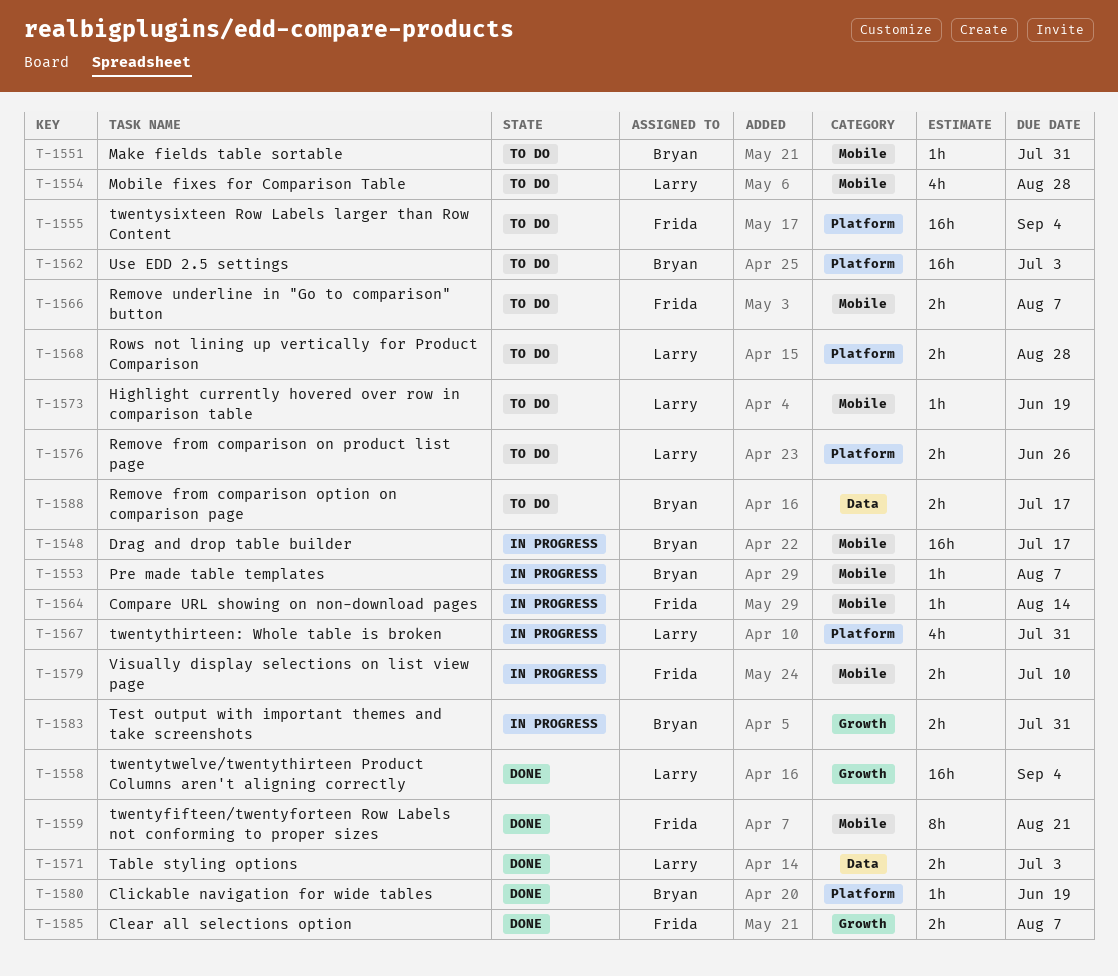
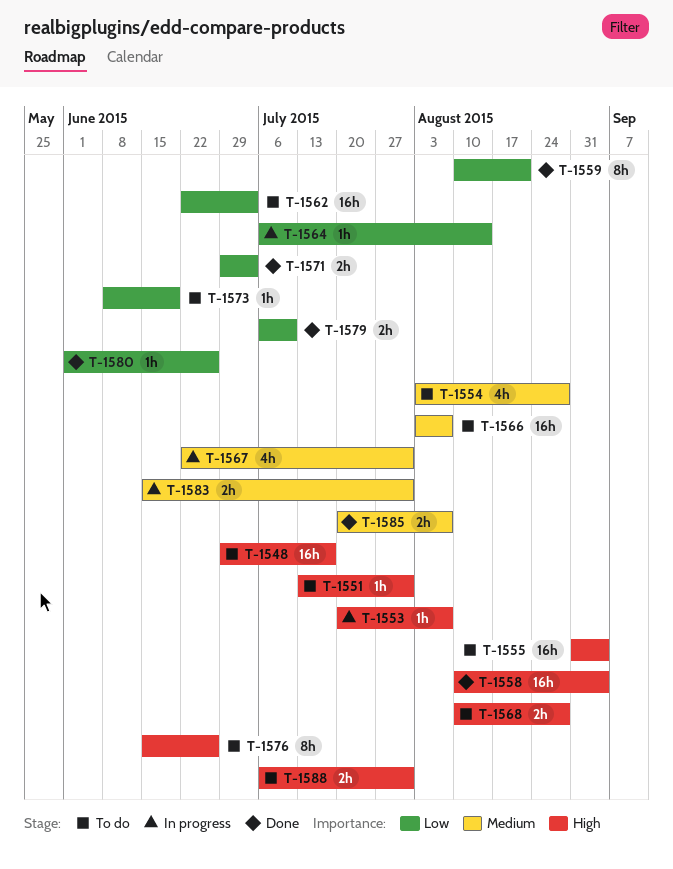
T-1548, status: In progress -> To do
T-1566, estimate: 2h -> 16h
T-1576, estimate: 2h -> 8h
T-1579, status: In progress -> Done
T-1580, due: Jun 19 -> Jun 26
T-1588, due: Jul 17 -> Jul 31

